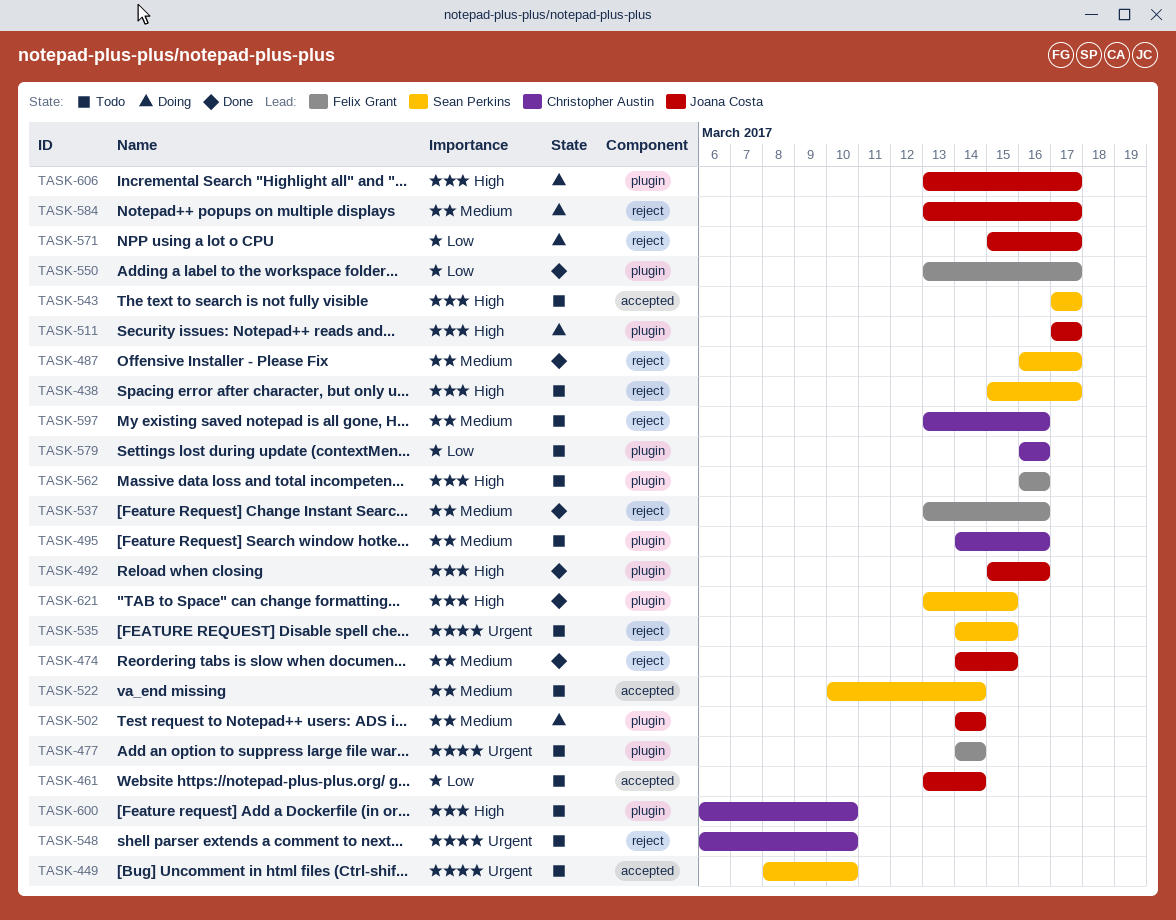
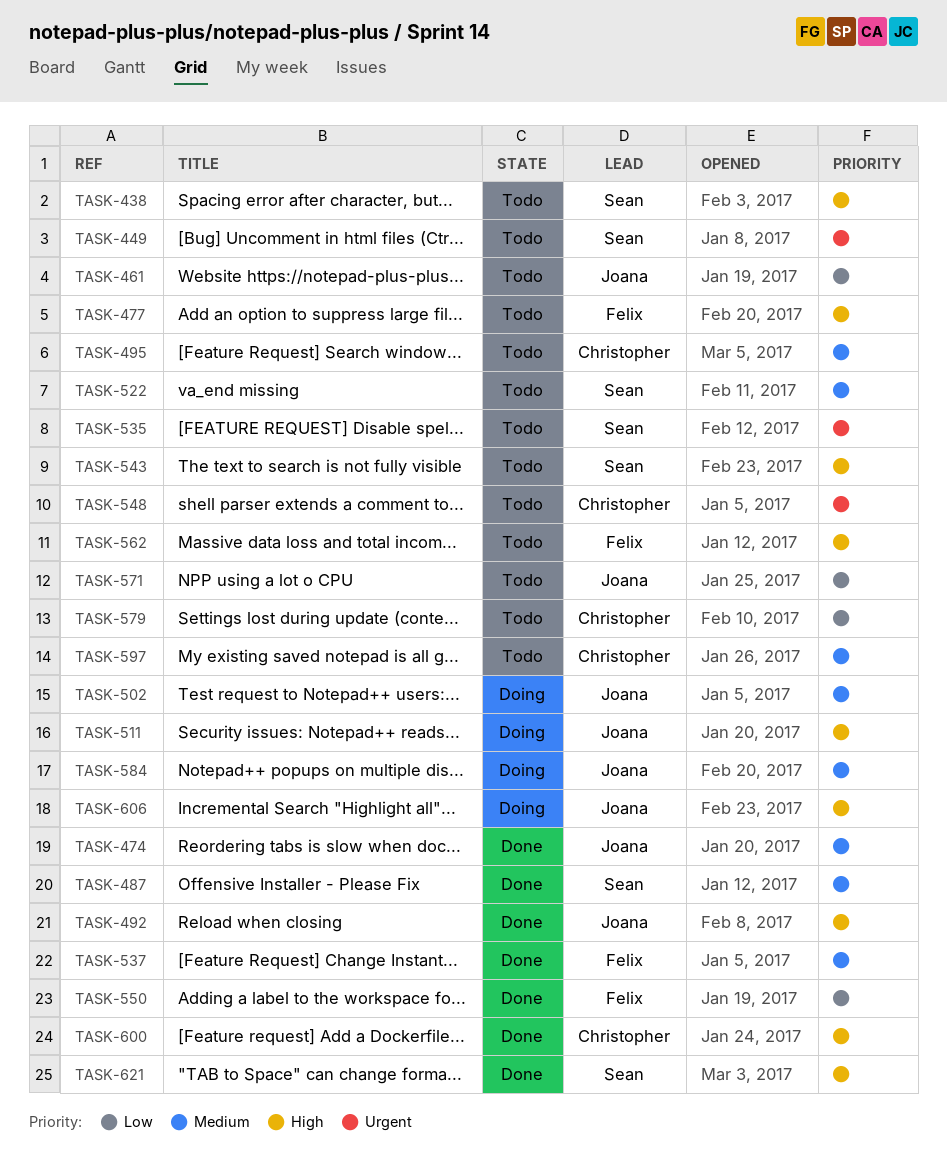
TASK-477, priority: Urgent -> High
TASK-571, status: Doing -> Todo
TASK-600, status: Todo -> Done

